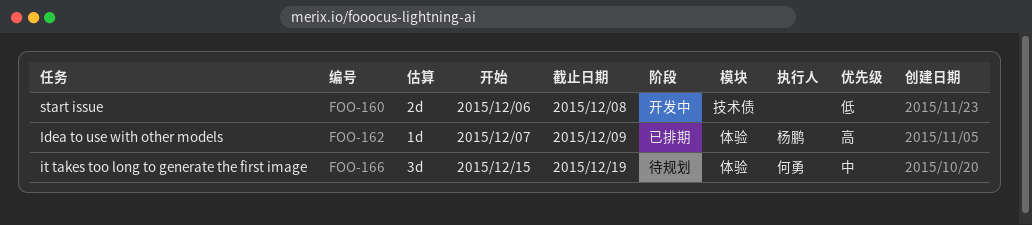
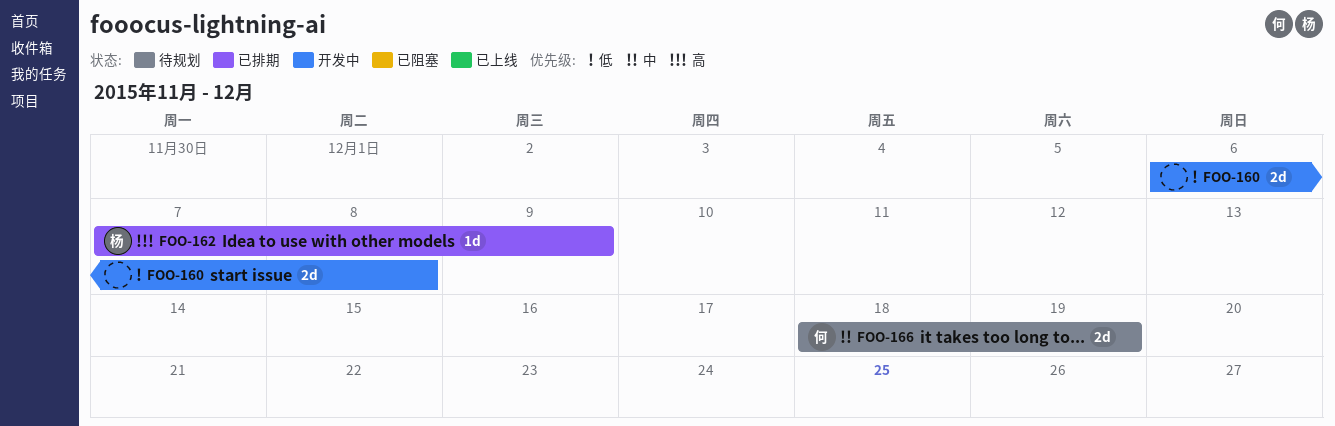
FOO-166, estimate: 3d -> 2d
FOO-166, start: Dec 15 -> Dec 18

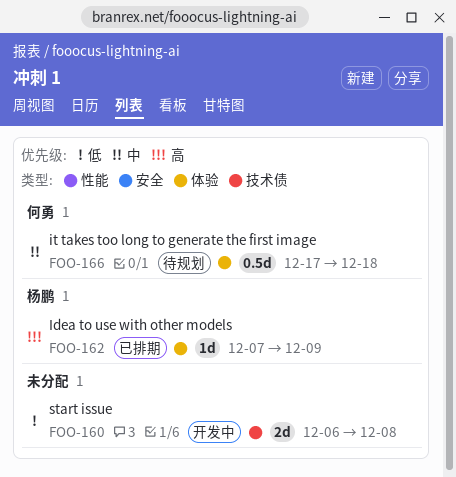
FOO-166, estimate: 2d -> 0.5d
FOO-166, start: Dec 18 -> Dec 17
FOO-166, due: Dec 19 -> Dec 18

